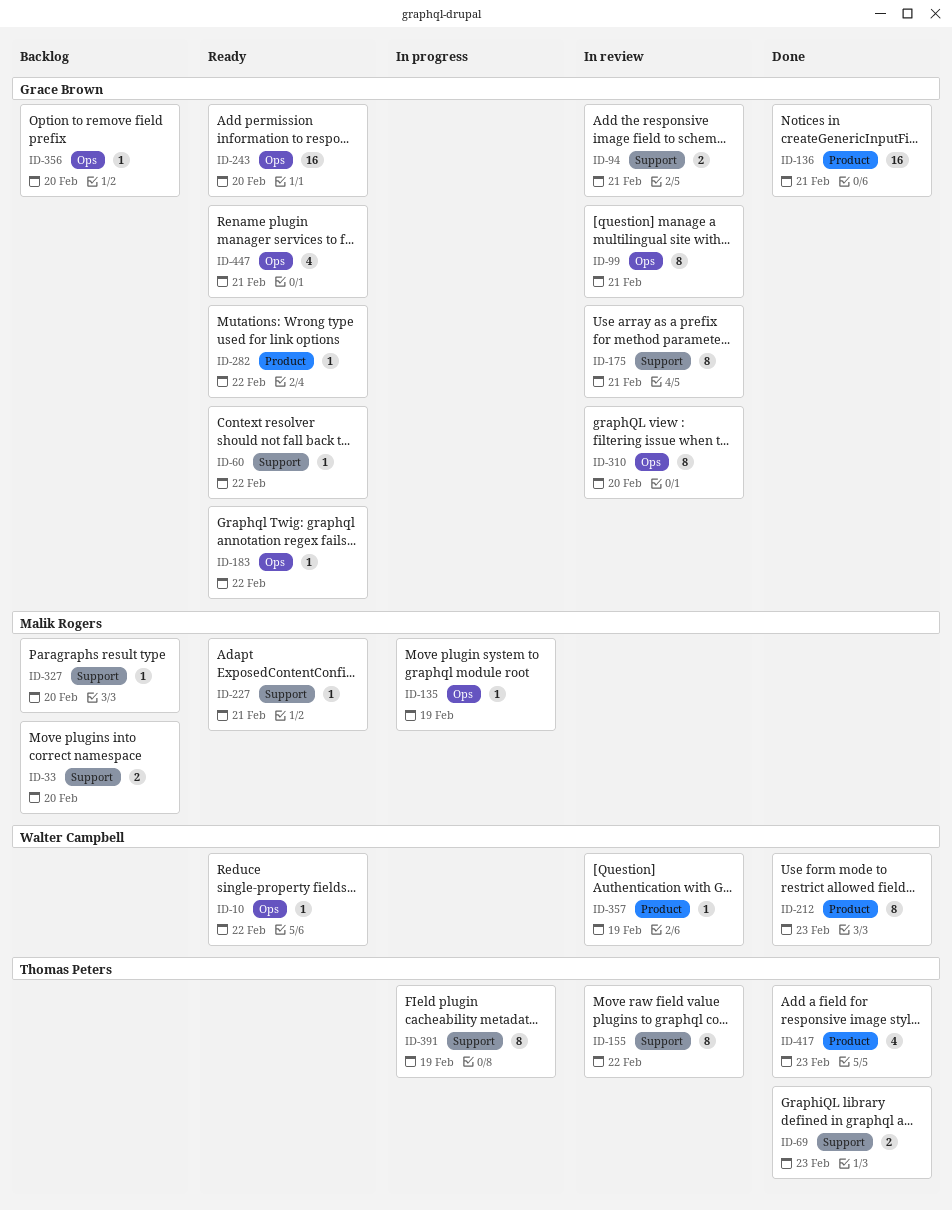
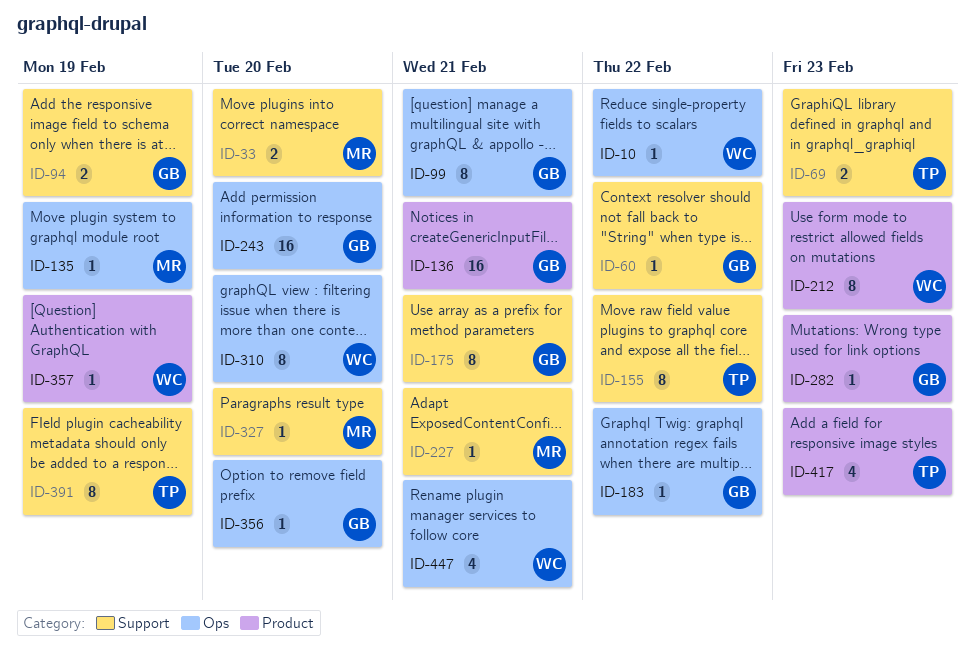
ID-94, due: Feb 21 -> Feb 19
ID-282, due: Feb 22 -> Feb 23
ID-310, owner: Grace Brown -> Walter Campbell
ID-447, owner: Grace Brown -> Walter Campbell

